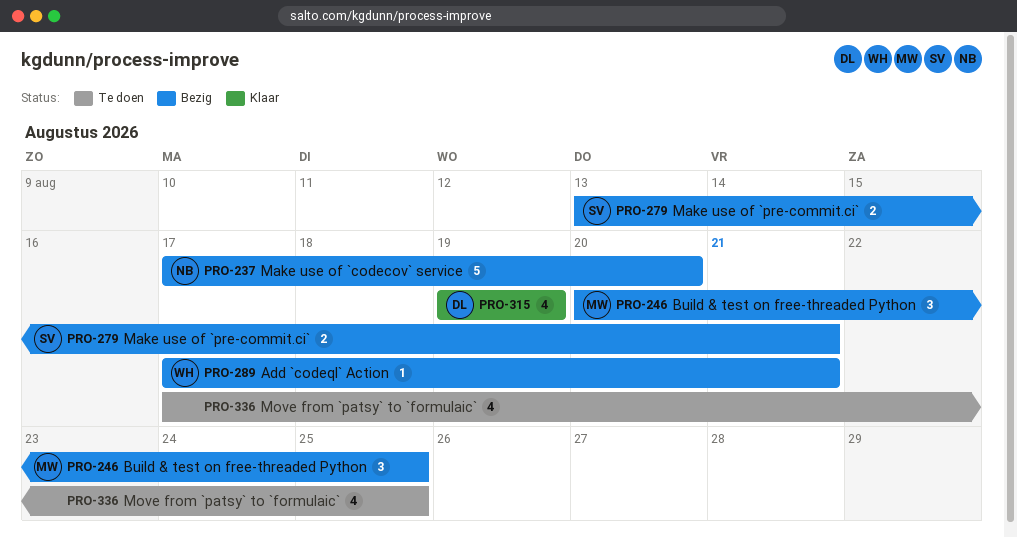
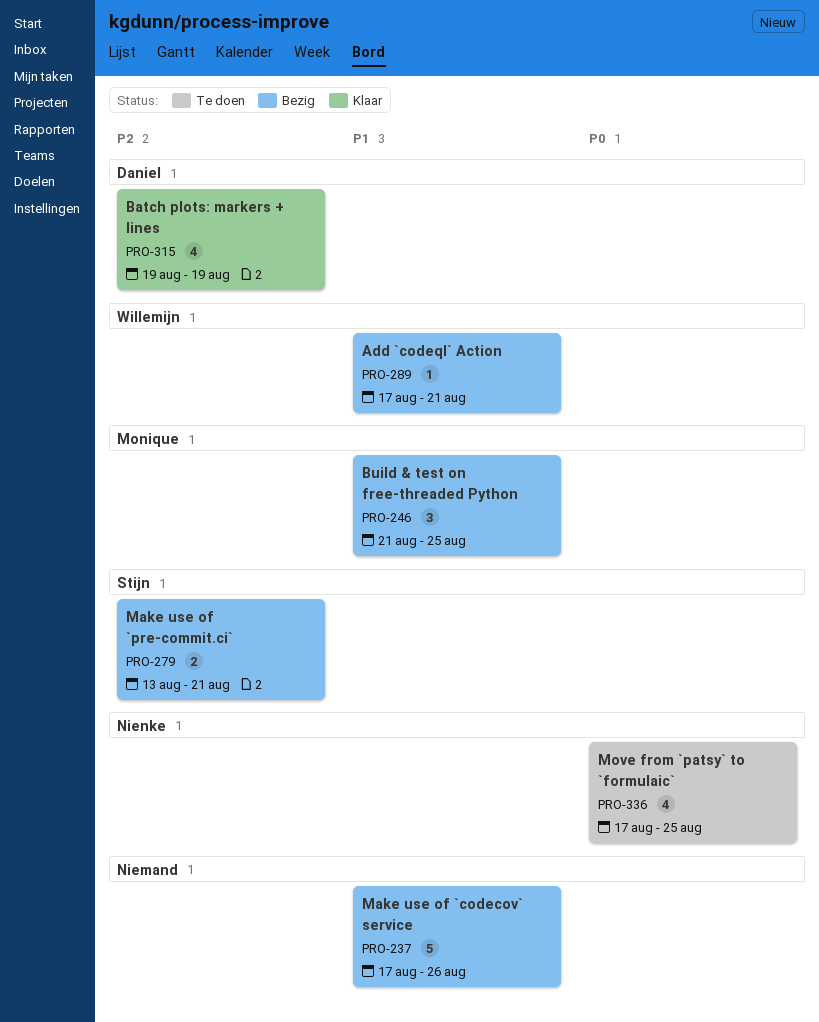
PRO-237, owner: Nienke -> none
PRO-237, due: Aug 20 -> Aug 26
PRO-246, start: Aug 20 -> Aug 21
PRO-336, owner: none -> Nienke

